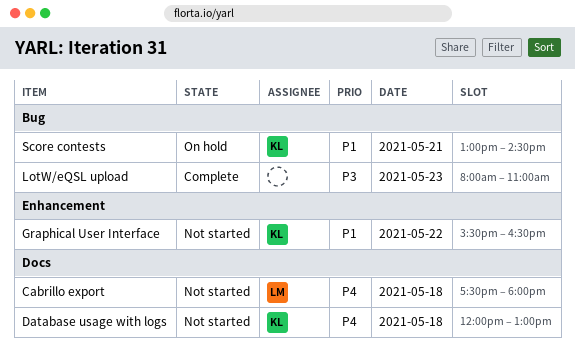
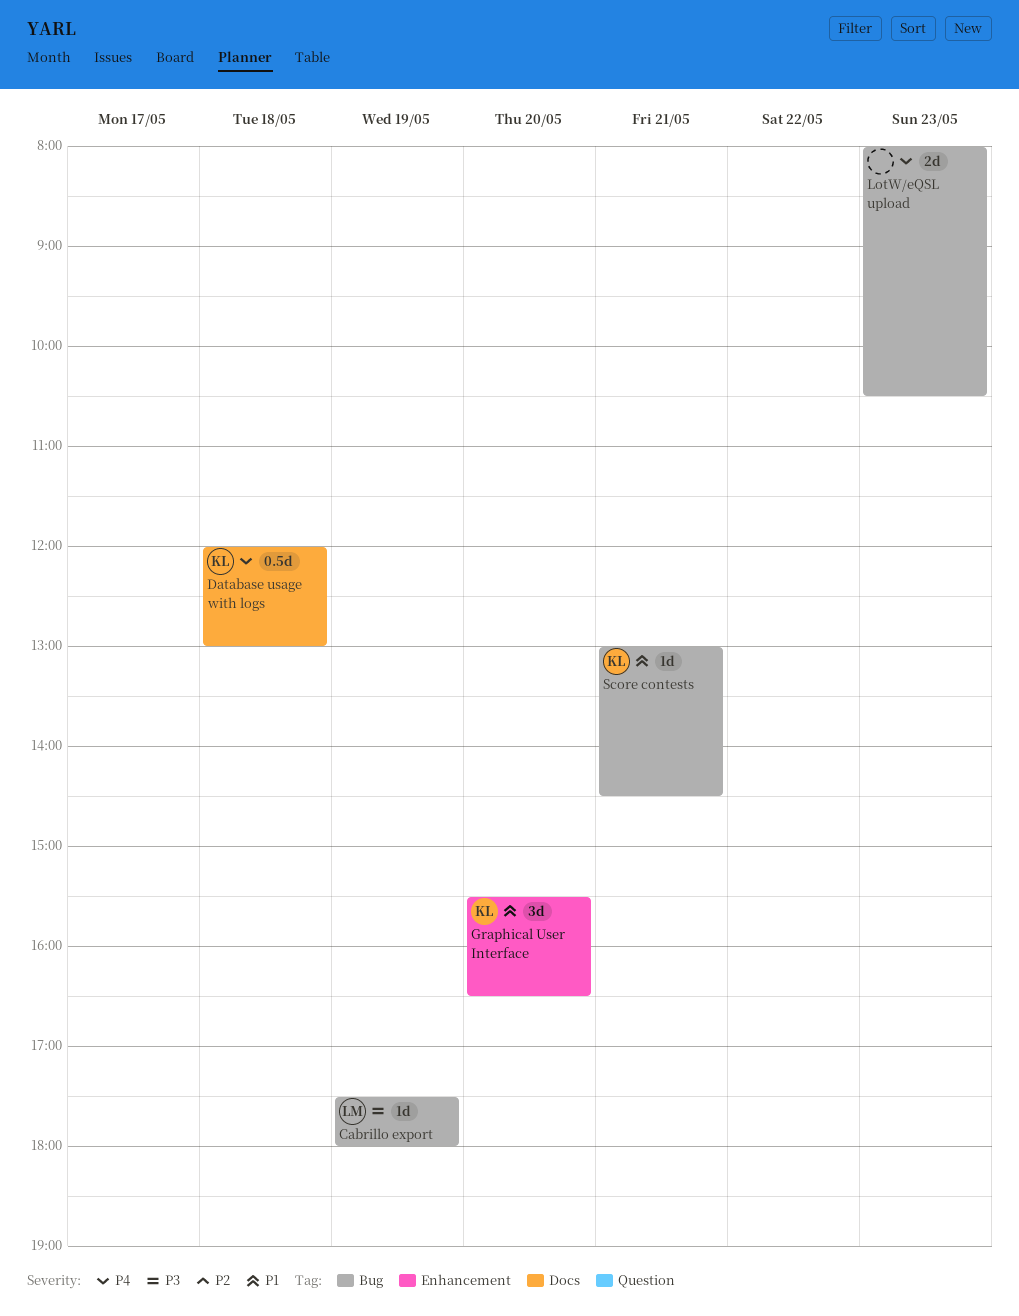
Cabrillo export, priority: P4 -> P3
Cabrillo export, label: Docs -> Bug
Cabrillo export, day: May 18 -> May 19
Graphical User Interface, day: May 22 -> May 20
LotW/eQSL upload, priority: P3 -> P4
LotW/eQSL upload, ends: 11:00 -> 10:30

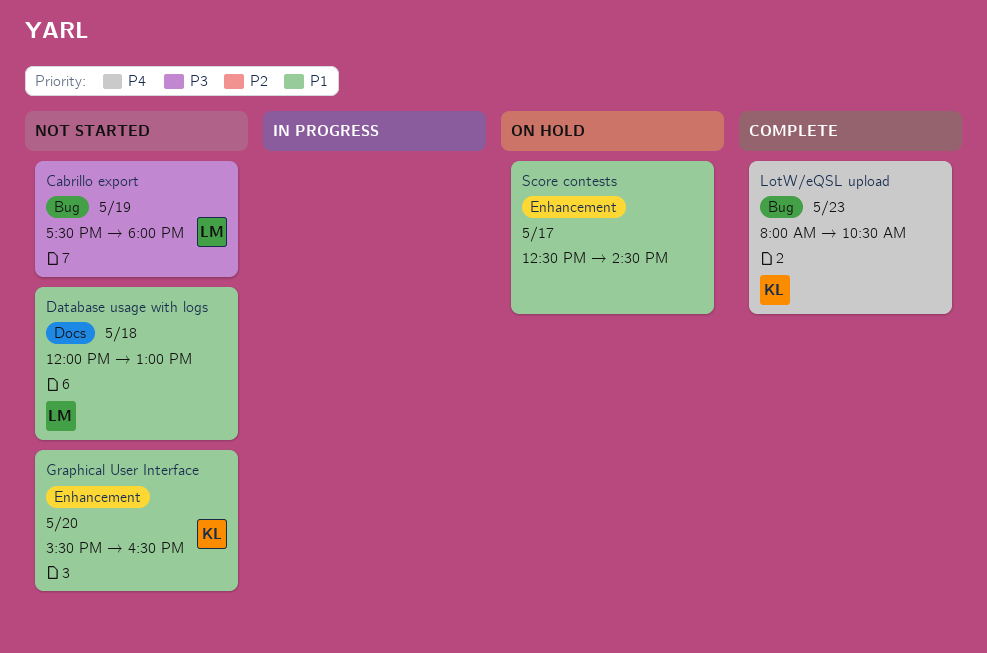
Database usage with logs, owner: KL -> LM
Database usage with logs, priority: P4 -> P1
LotW/eQSL upload, owner: none -> KL
Score contests, owner: KL -> none
Score contests, label: Bug -> Enhancement
Score contests, day: May 21 -> May 17
Score contests, begins: 13:00 -> 12:30

